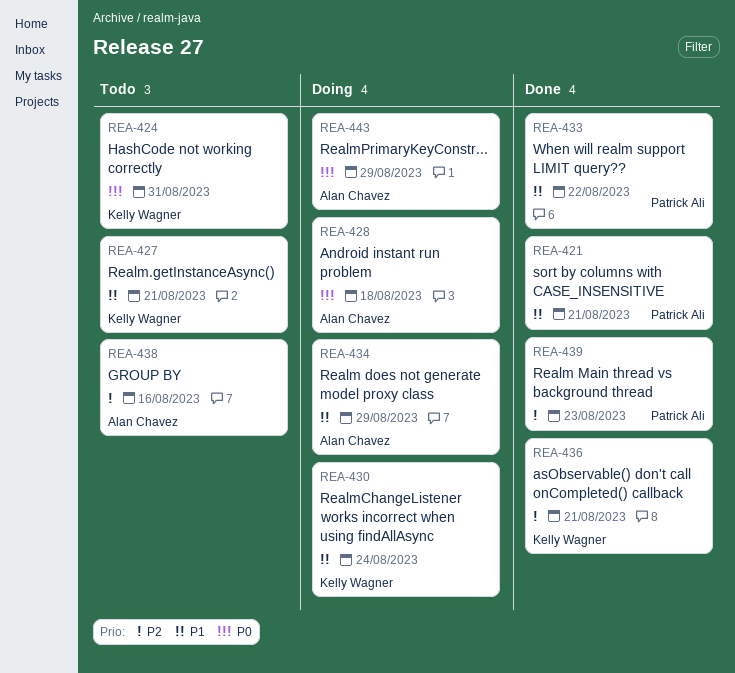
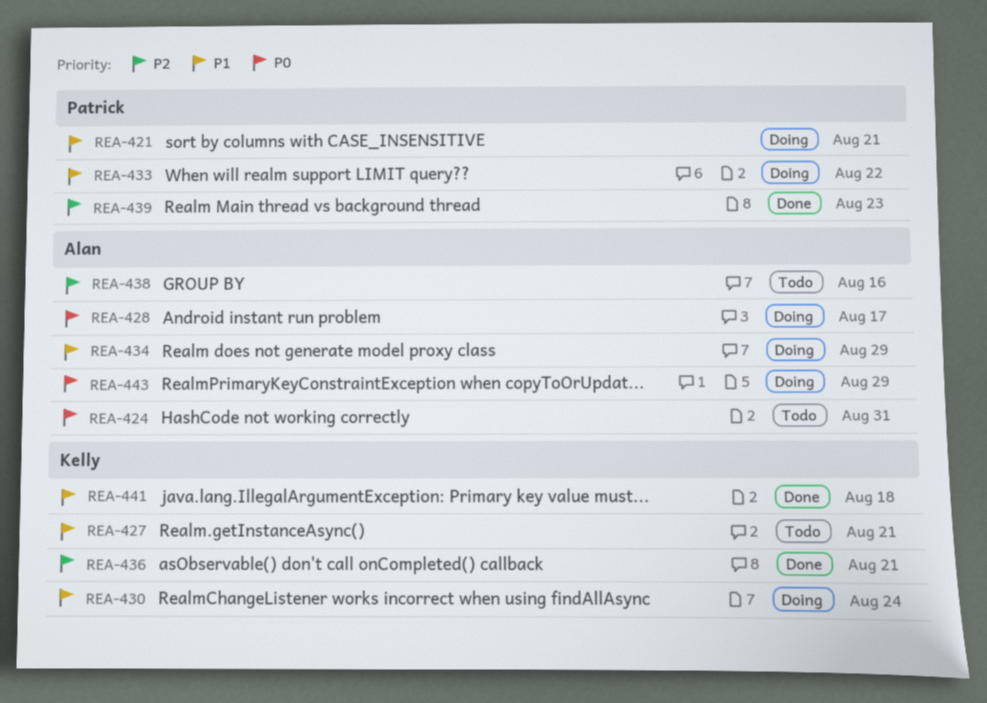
REA-421, status: Done -> Doing
REA-424, owner: Kelly Wagner -> Alan Chavez
REA-428, due: Aug 18 -> Aug 17
REA-433, status: Done -> Doing
REA-441: none -> present

